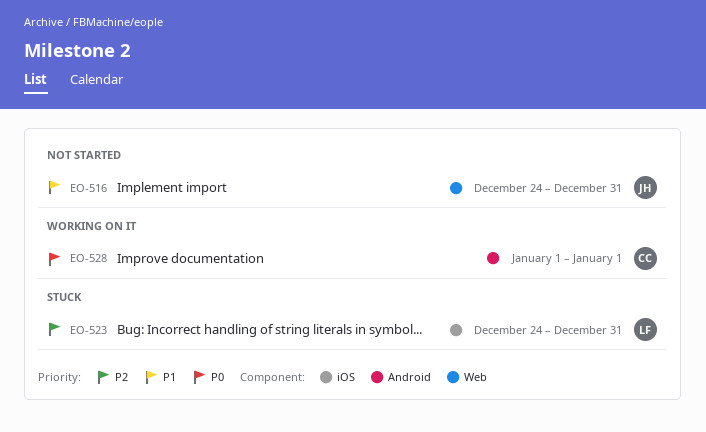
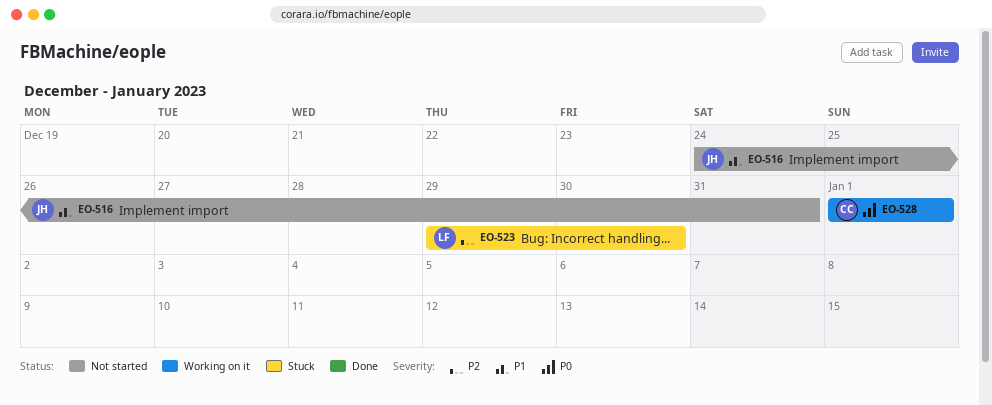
EO-523, start: Dec 24 -> Dec 29
EO-523, due: Dec 31 -> Dec 30

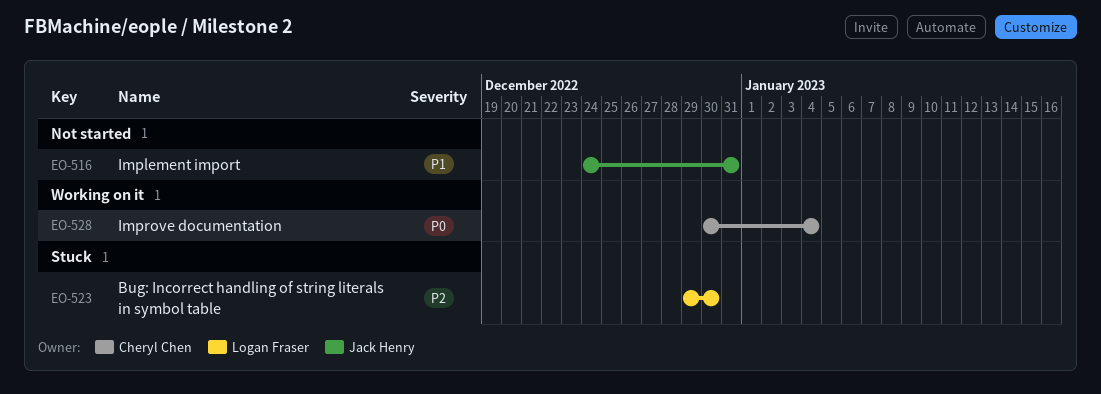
EO-528, start: Jan 1 -> Dec 30
EO-528, due: Jan 1 -> Jan 4

